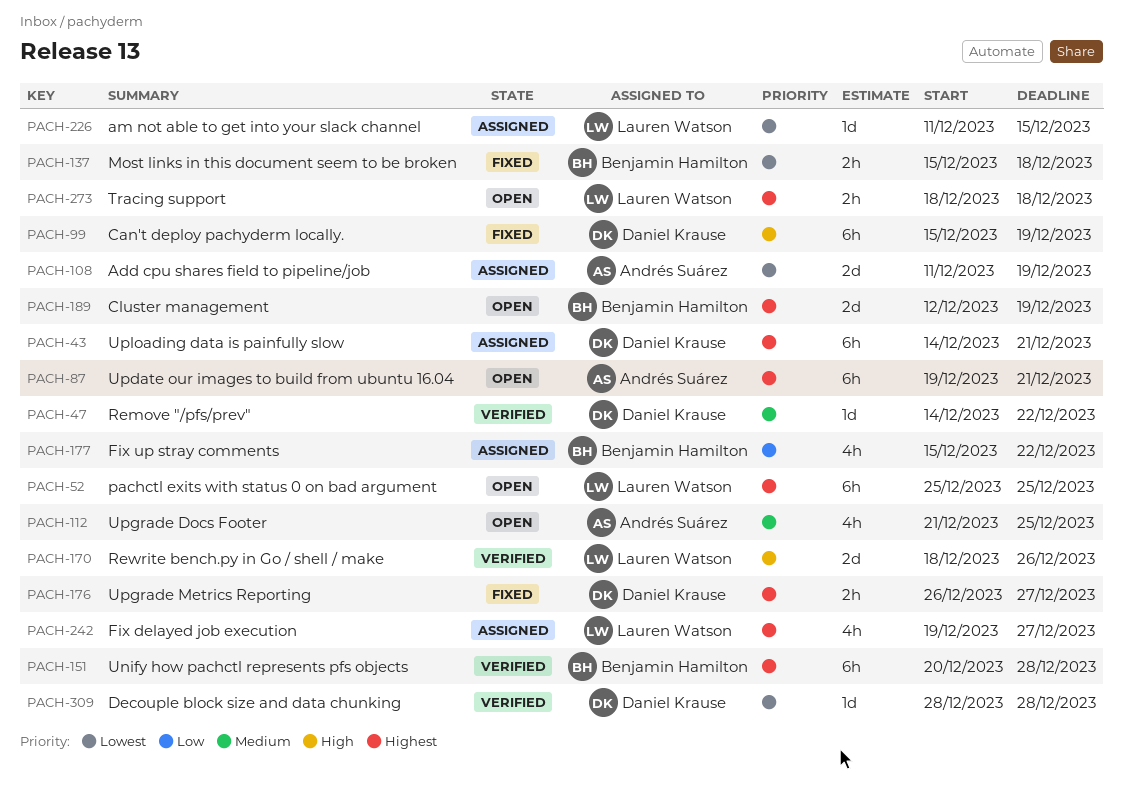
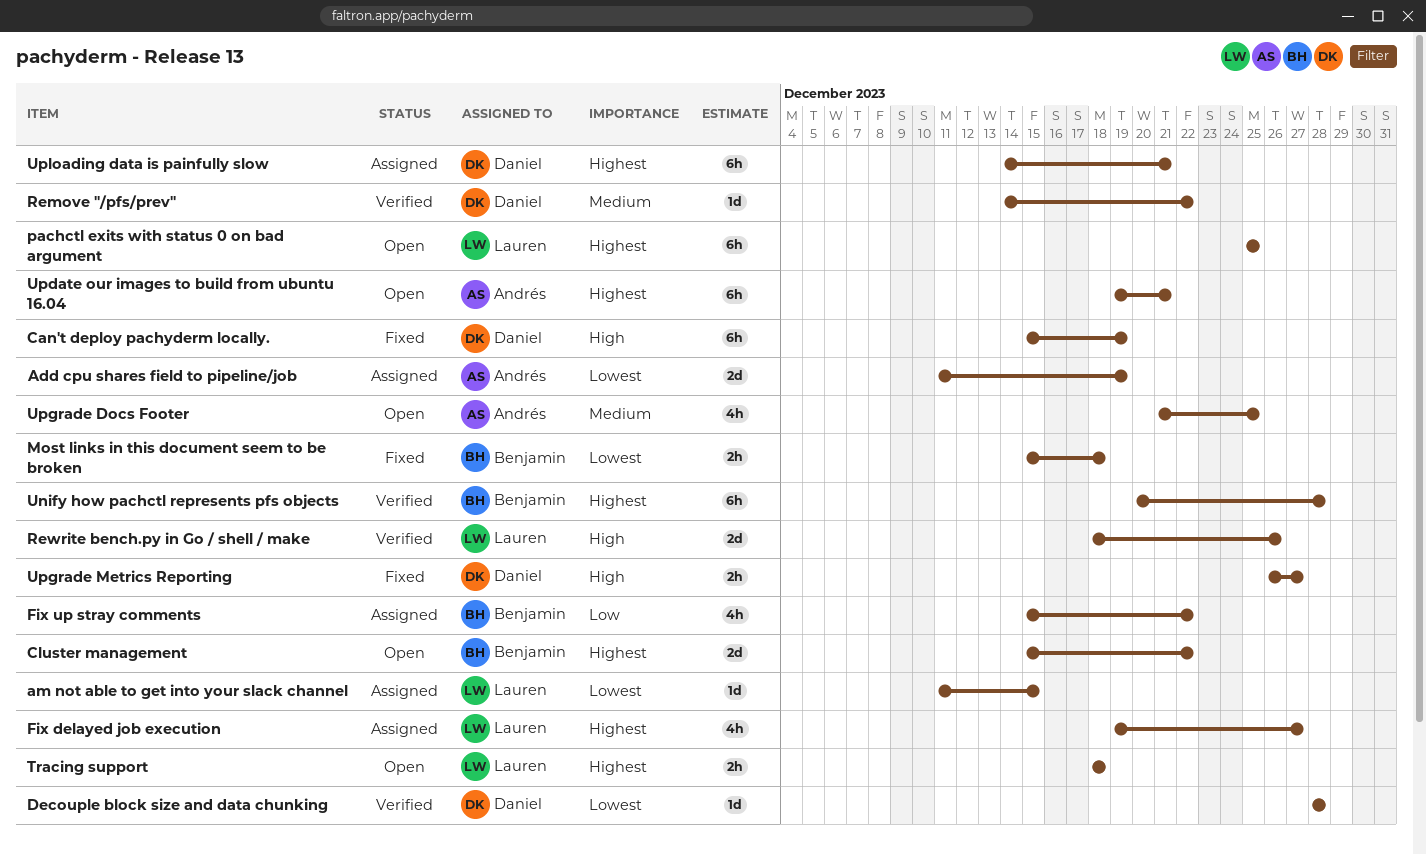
Cluster management, start: Dec 12 -> Dec 15
Cluster management, due: Dec 19 -> Dec 22
Upgrade Metrics Reporting, priority: Highest -> High

